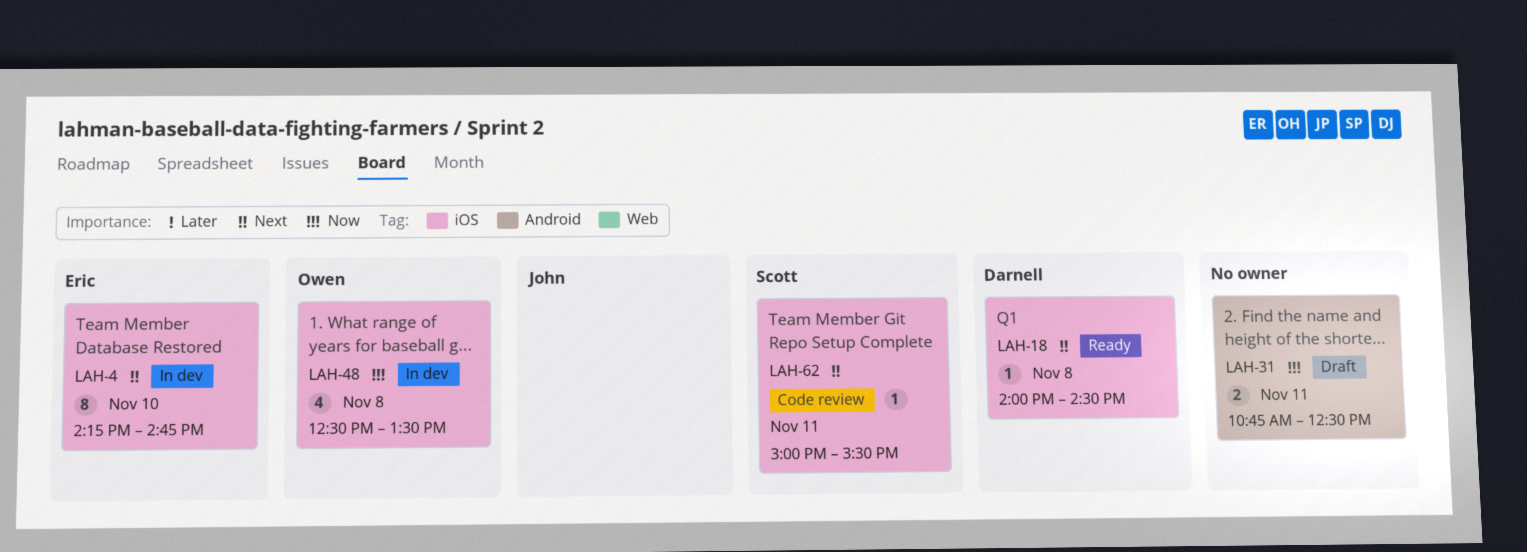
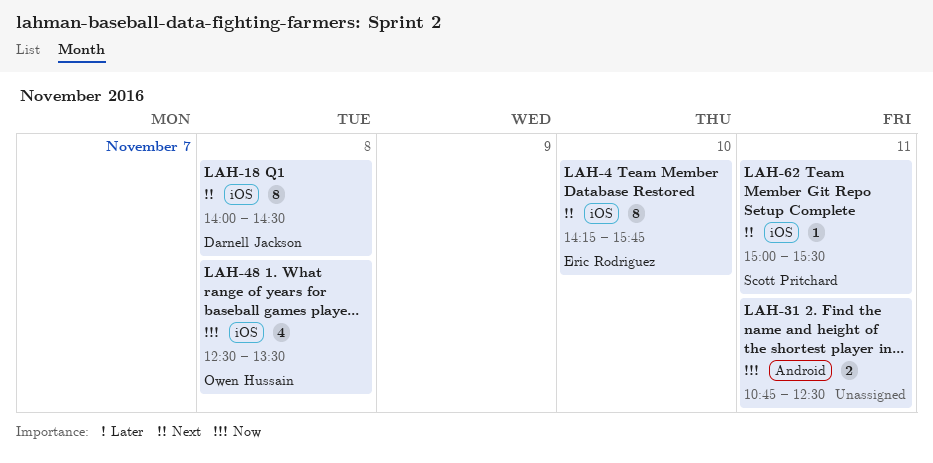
LAH-4, ends: 14:45 -> 15:45
LAH-18, estimate: 1 -> 8

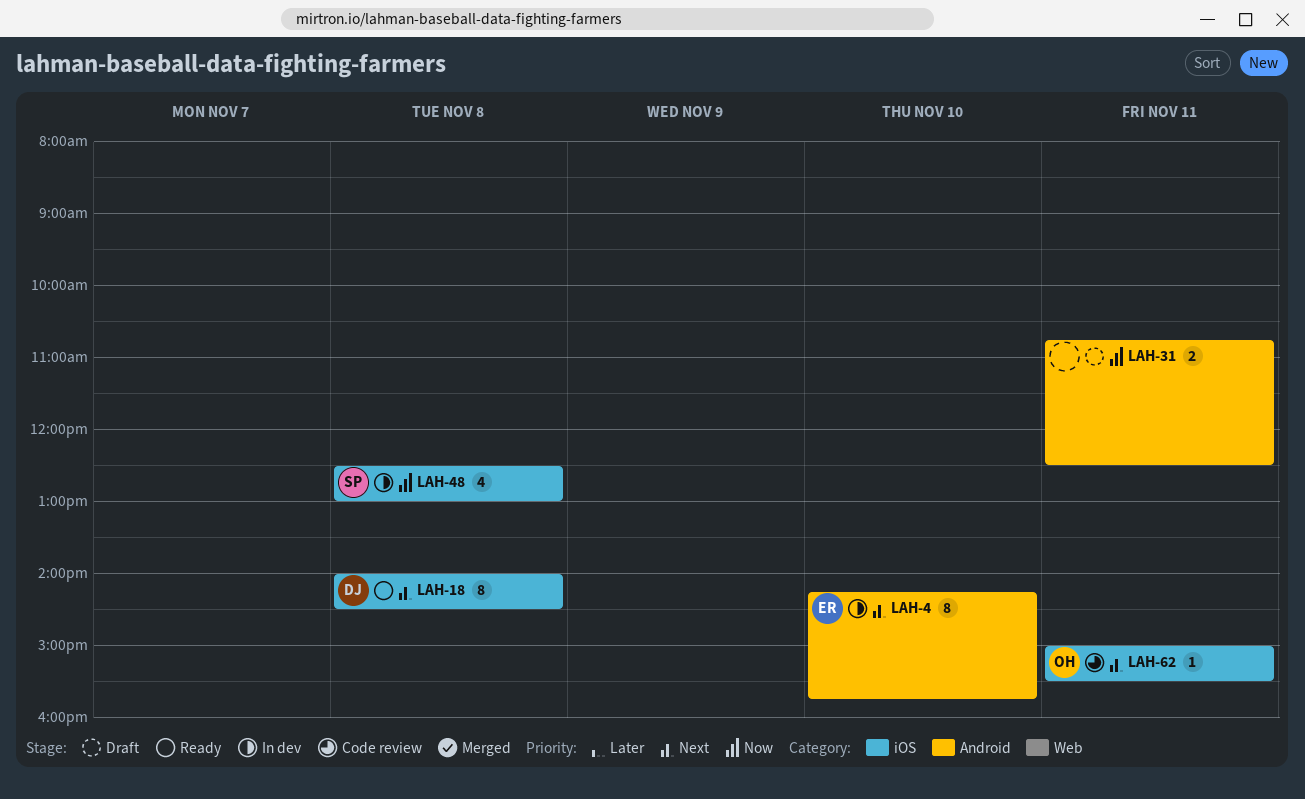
LAH-4, label: iOS -> Android
LAH-48, owner: Owen Hussain -> Scott Pritchard
LAH-48, ends: 13:30 -> 13:00
LAH-62, owner: Scott Pritchard -> Owen Hussain

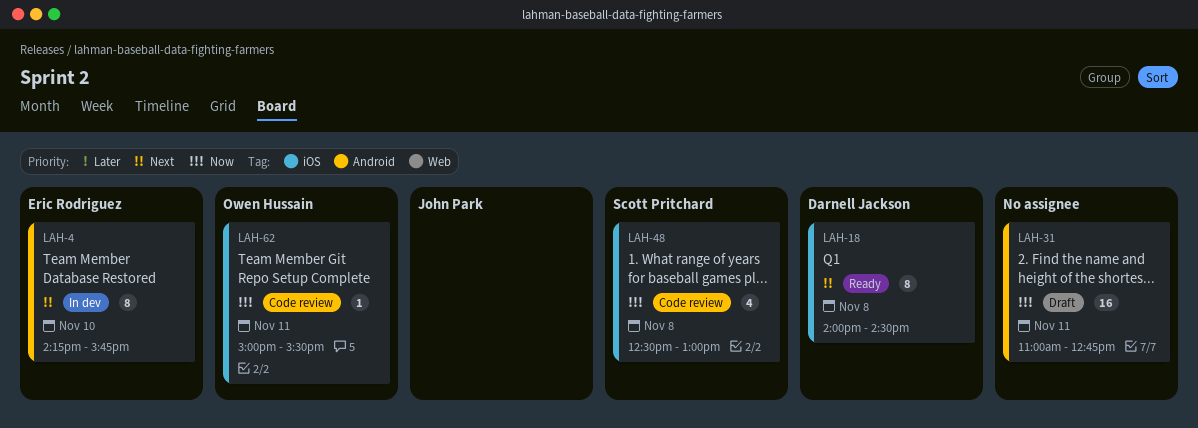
LAH-31, estimate: 2 -> 16
LAH-31, begins: 10:45 -> 11:00
LAH-31, ends: 12:30 -> 12:45
LAH-48, status: In dev -> Code review
LAH-62, priority: Next -> Now

